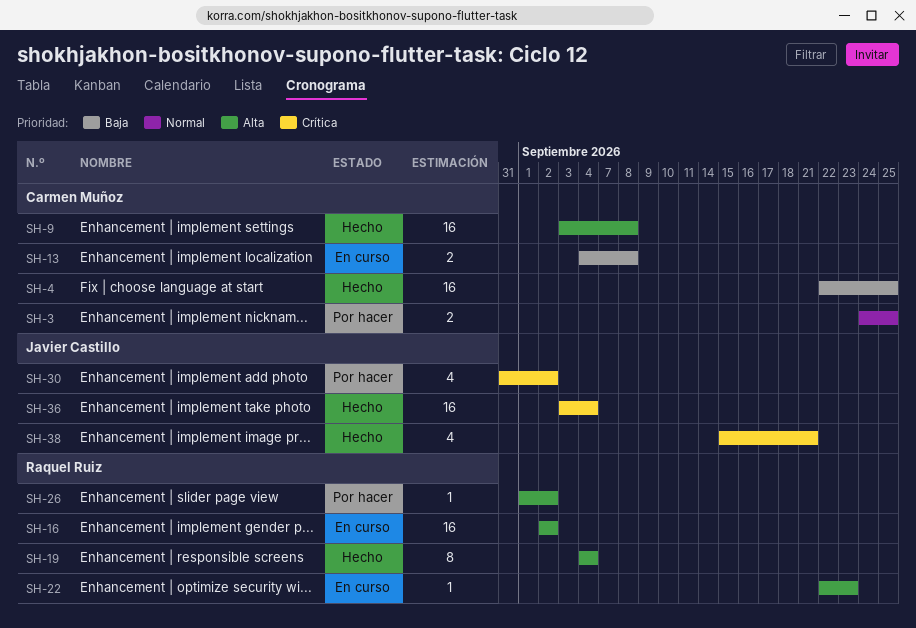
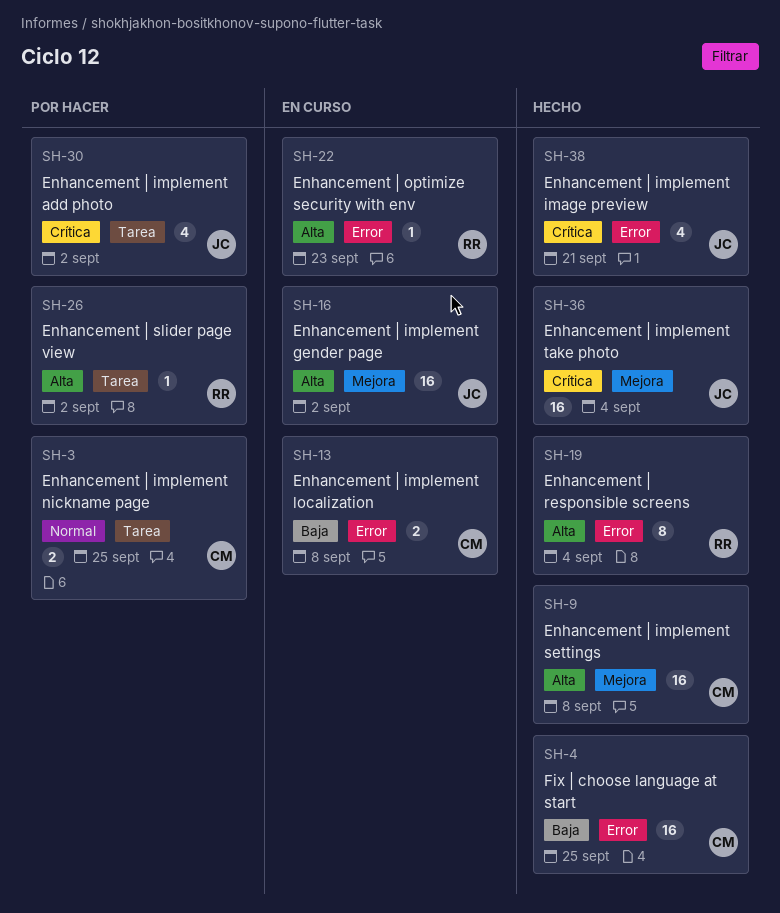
SH-16, owner: Raquel Ruiz -> Javier Castillo

